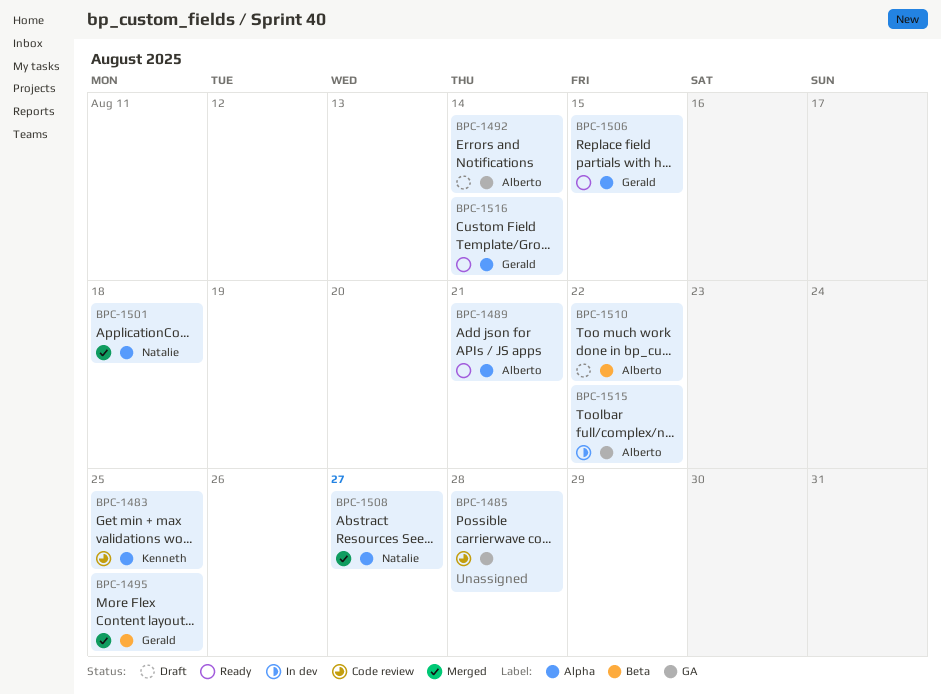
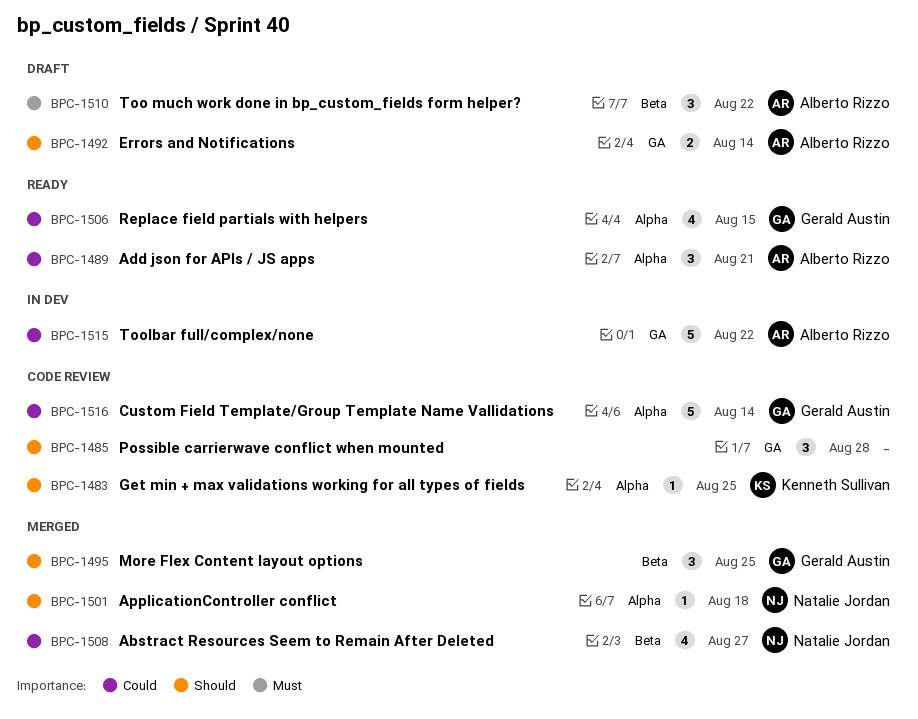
BPC-1508, label: Alpha -> Beta
BPC-1516, status: Ready -> Code review

